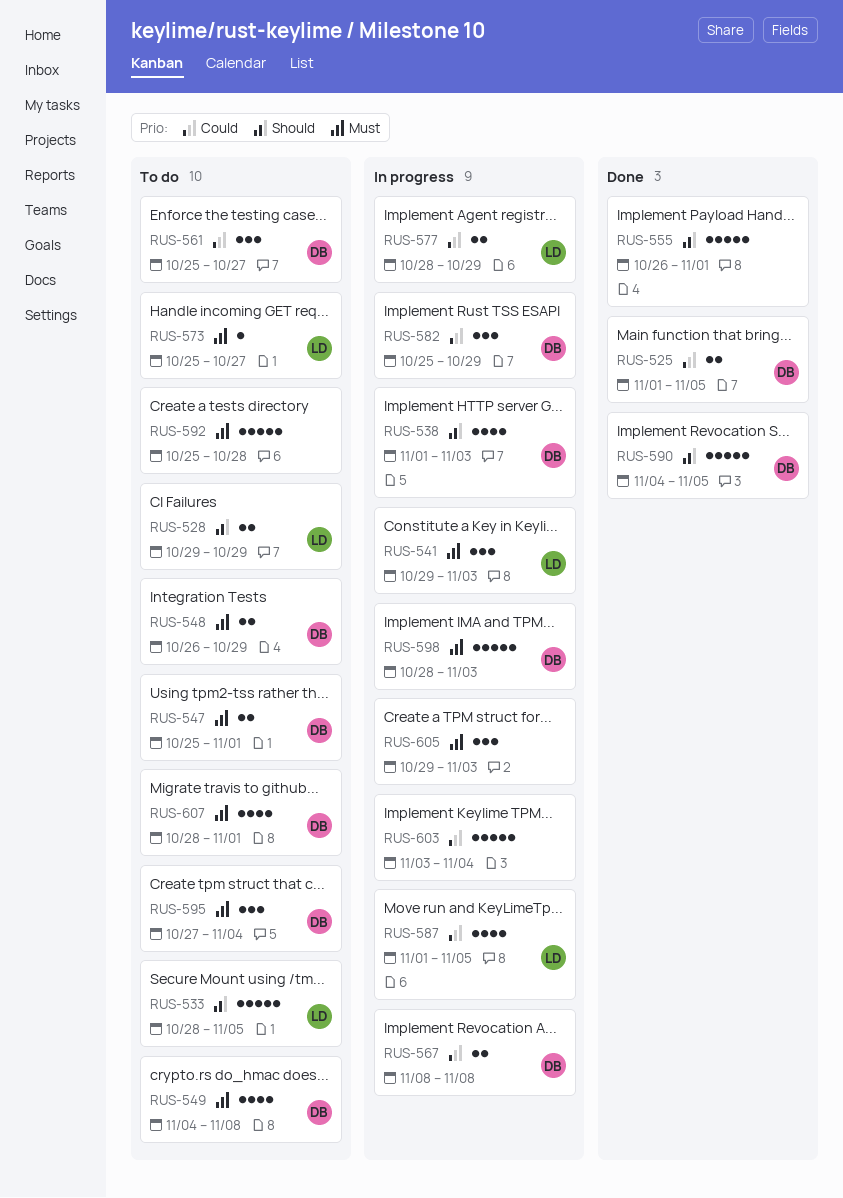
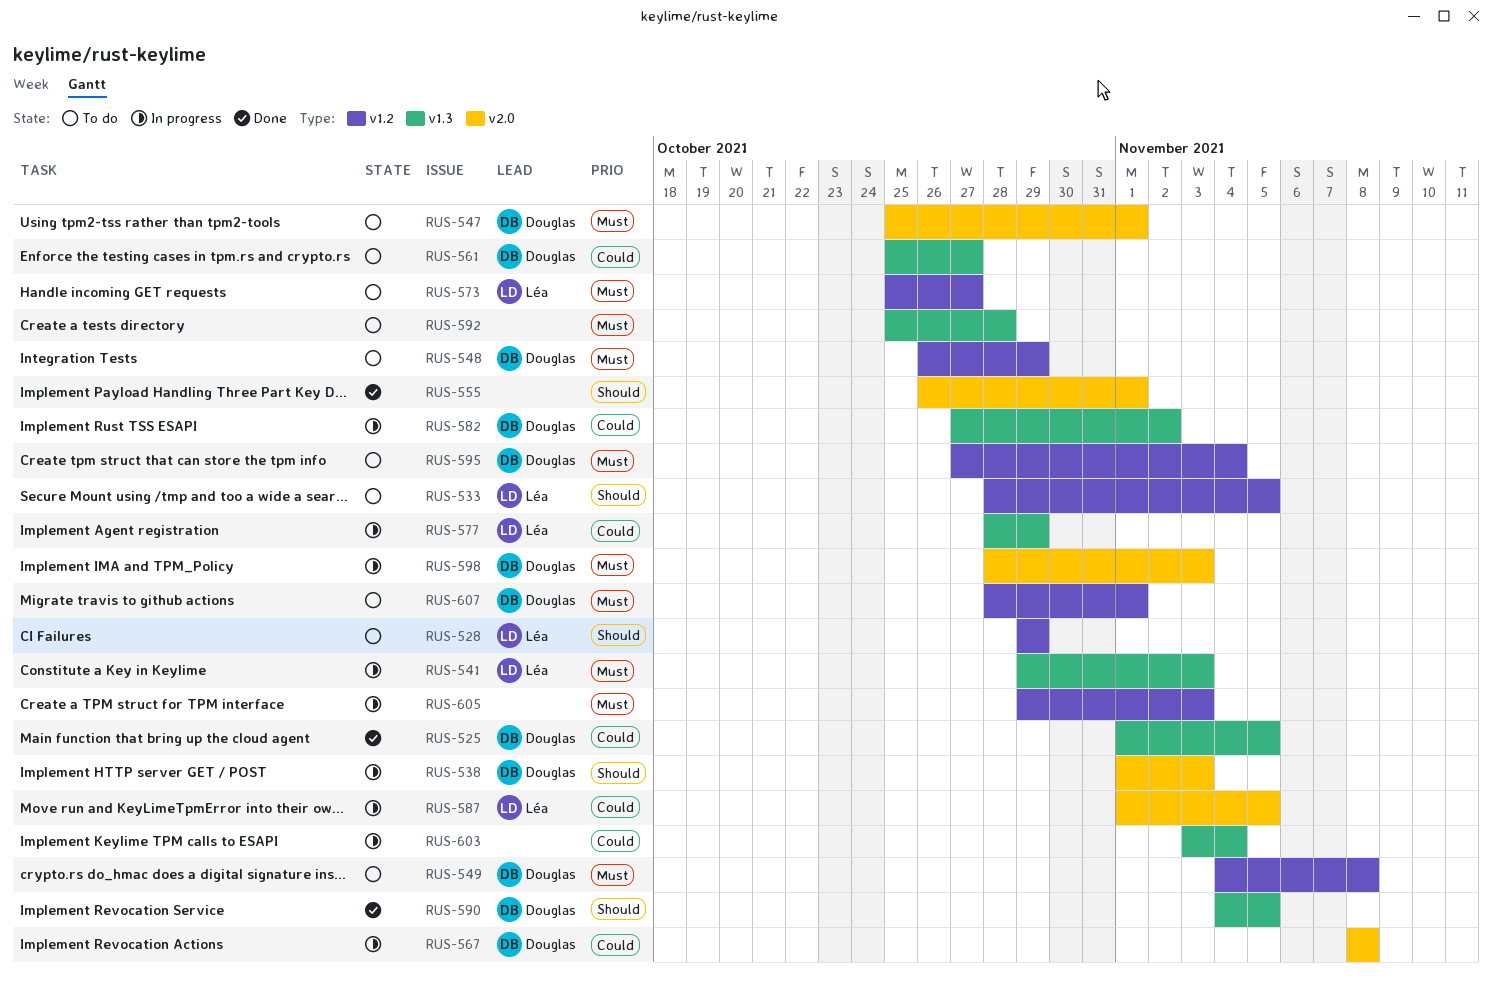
RUS-582, start: Oct 25 -> Oct 27
RUS-582, due: Oct 29 -> Nov 2

